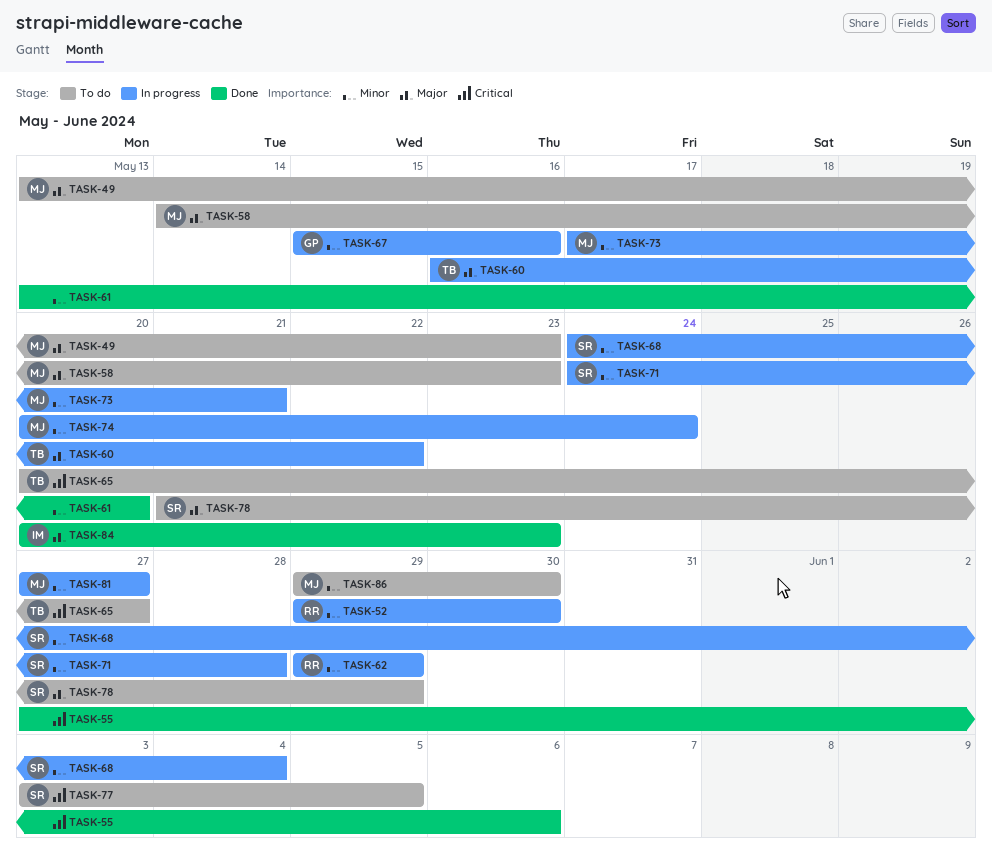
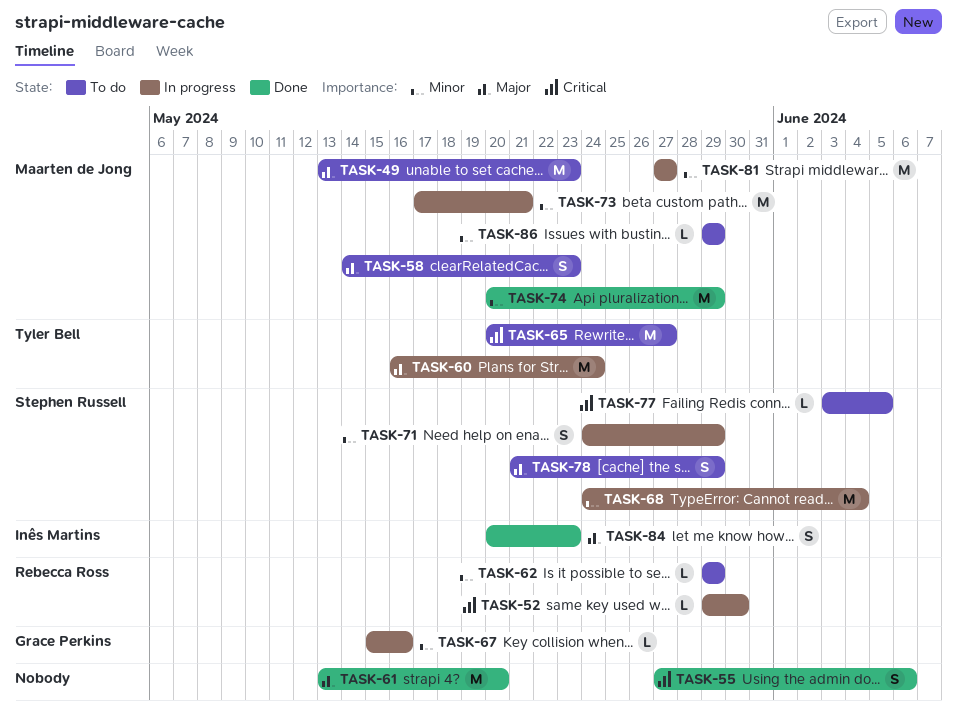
TASK-52, priority: Minor -> Critical
TASK-60, due: May 22 -> May 24
TASK-61, priority: Minor -> Major
TASK-62, status: In progress -> To do
TASK-71, due: May 28 -> May 29
TASK-74, status: In progress -> Done
TASK-74, due: May 24 -> May 29
TASK-86, due: May 30 -> May 29

